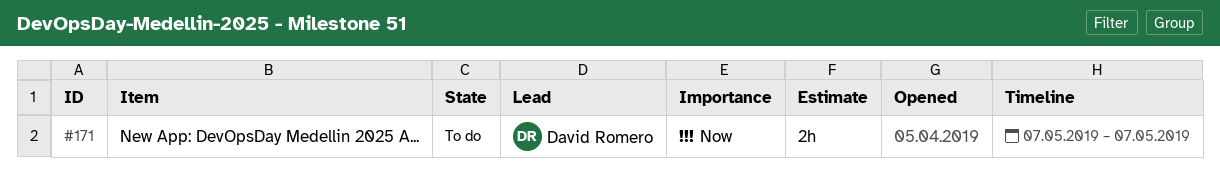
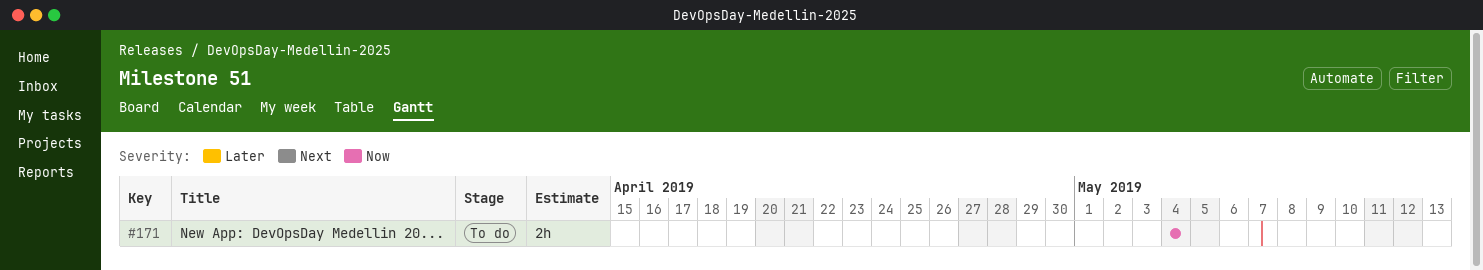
#171, start: May 7 -> May 4
#171, due: May 7 -> May 4

